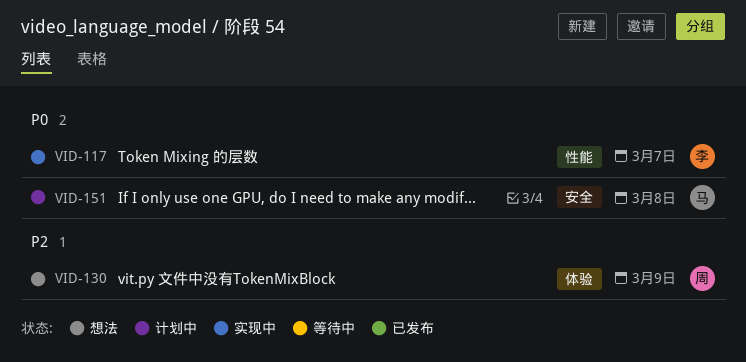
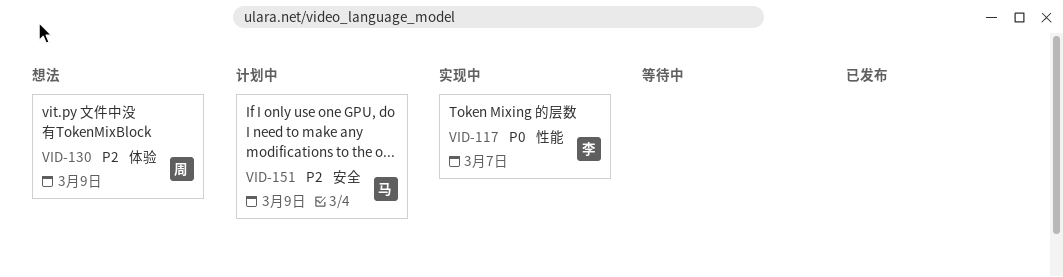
VID-151, priority: P0 -> P2
VID-151, due: Mar 8 -> Mar 9

